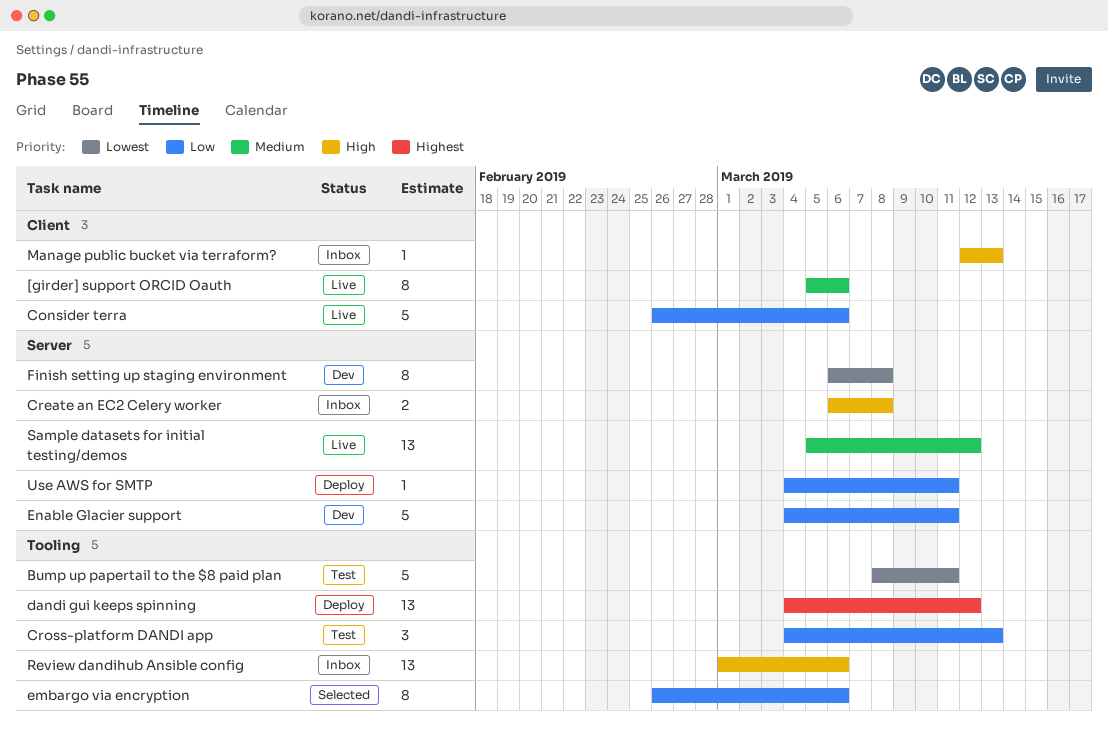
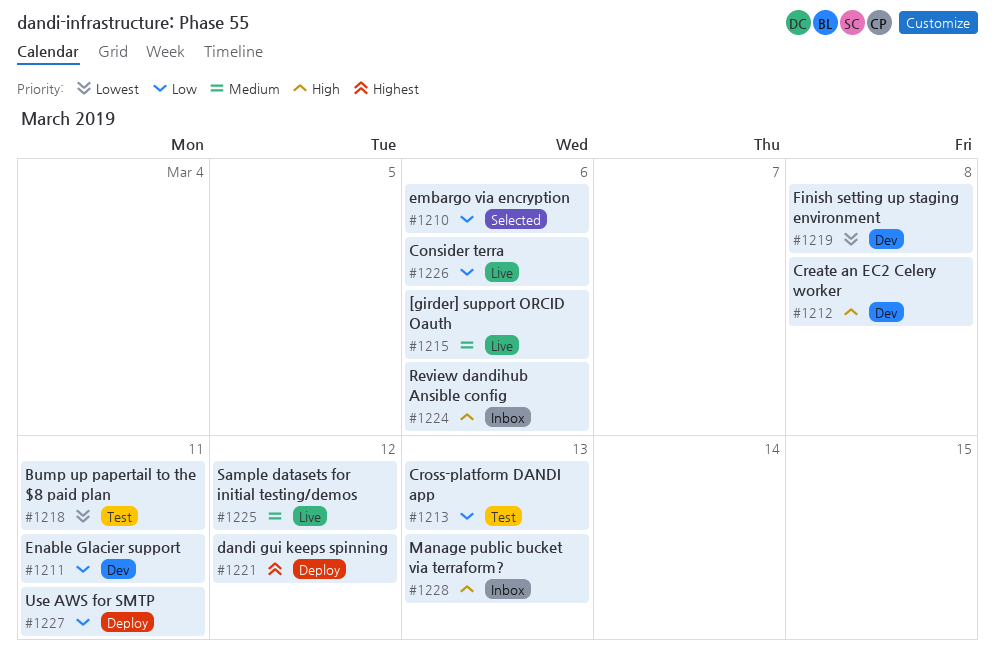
Create an EC2 Celery worker, status: Inbox -> Dev

